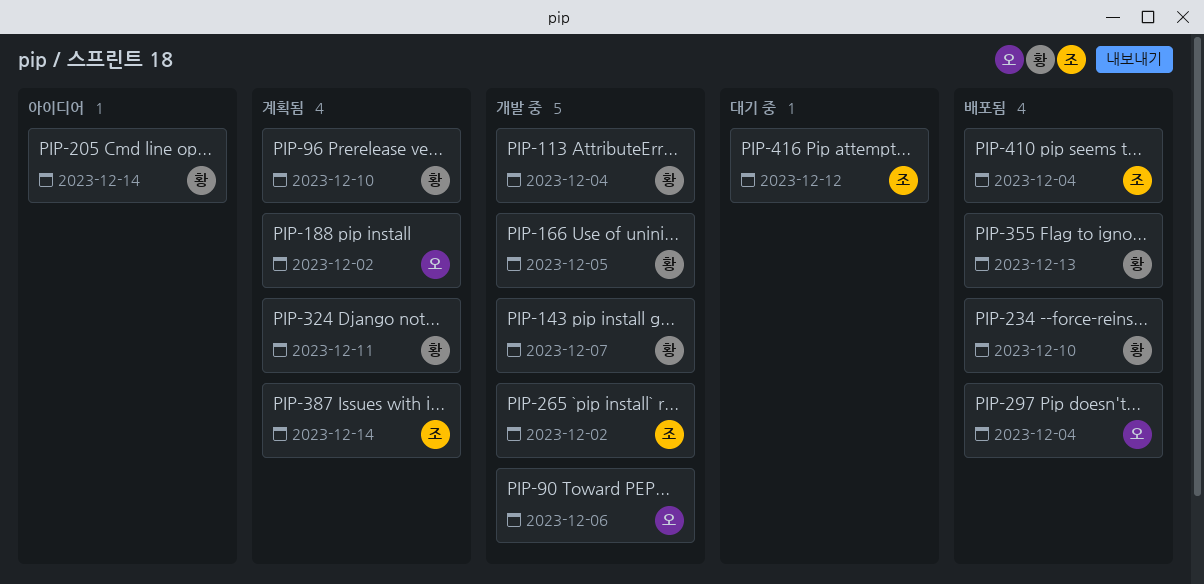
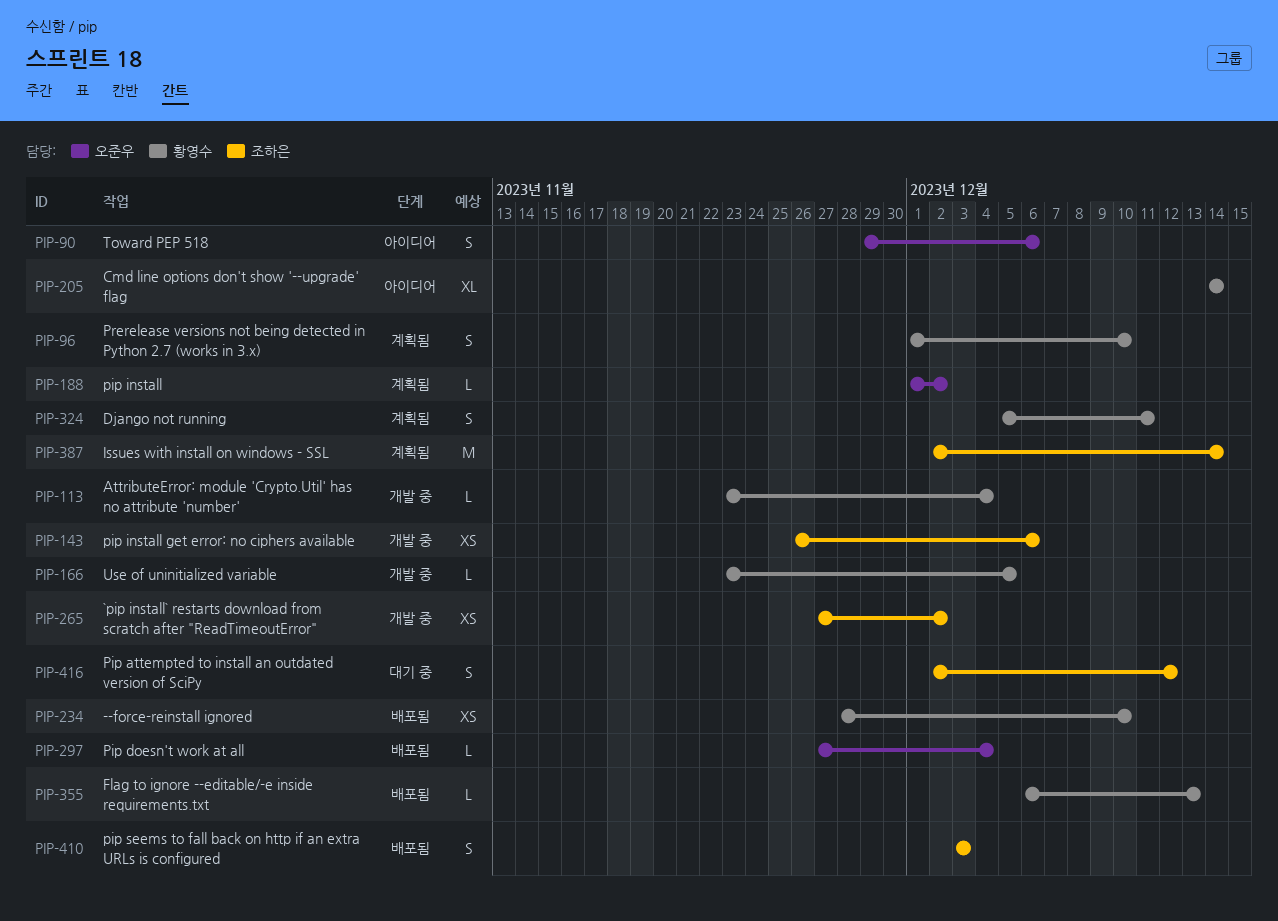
PIP-90, status: 개발 중 -> 아이디어
PIP-143, owner: 황영수 -> 조하은
PIP-143, due: Dec 7 -> Dec 6
PIP-410, due: Dec 4 -> Dec 3

